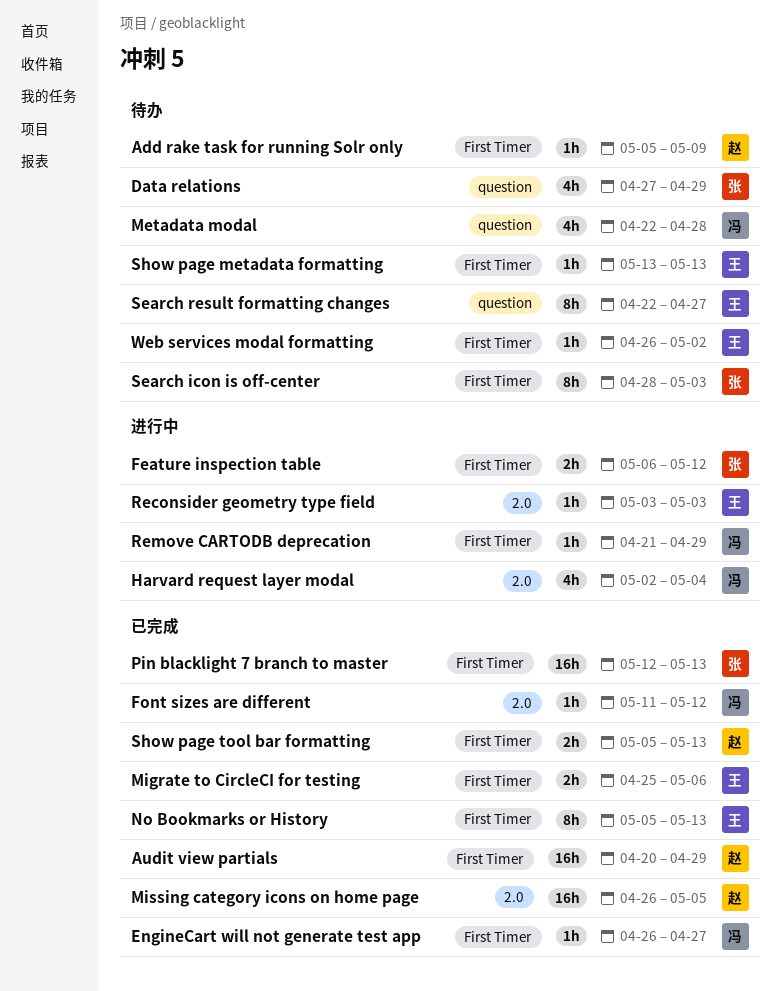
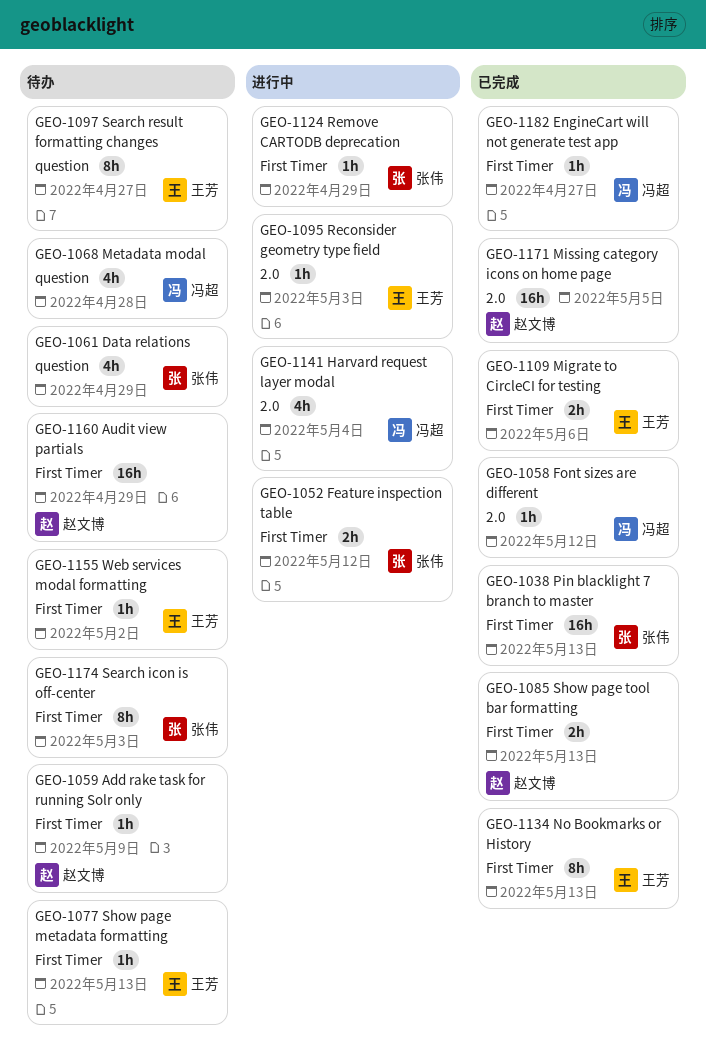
Audit view partials, status: 已完成 -> 待办
Remove CARTODB deprecation, owner: 冯超 -> 张伟

